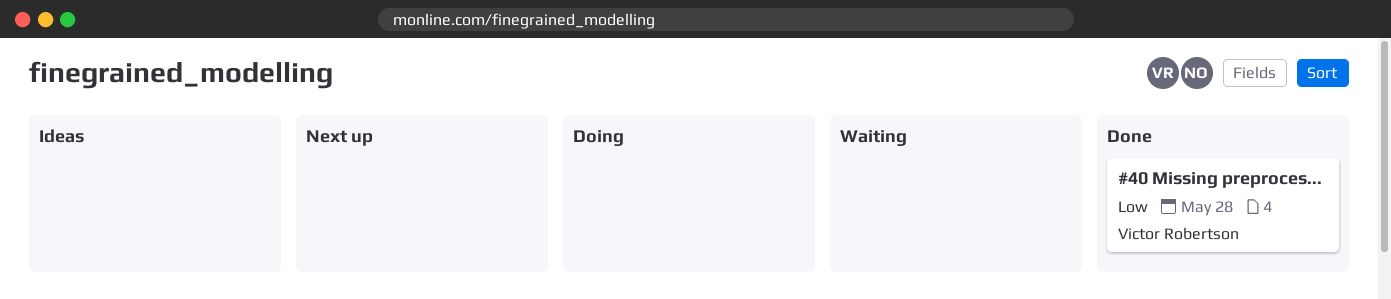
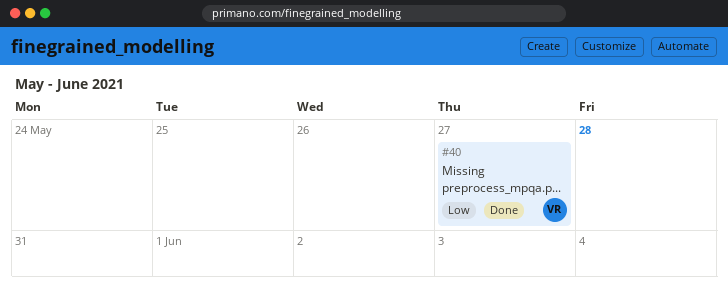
#40, due: May 28 -> May 27

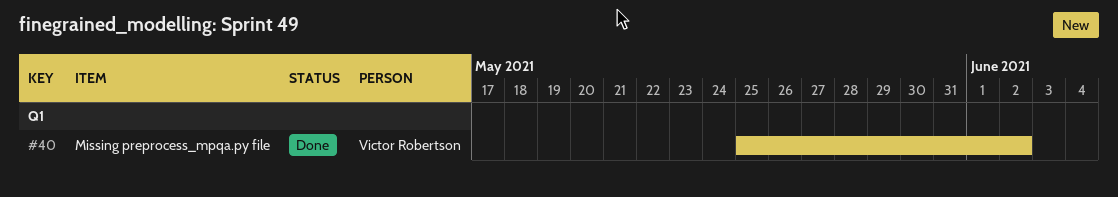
#40, due: May 27 -> Jun 2

